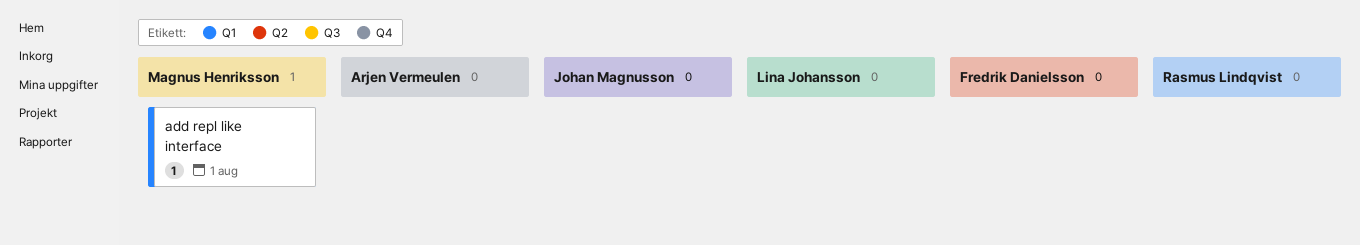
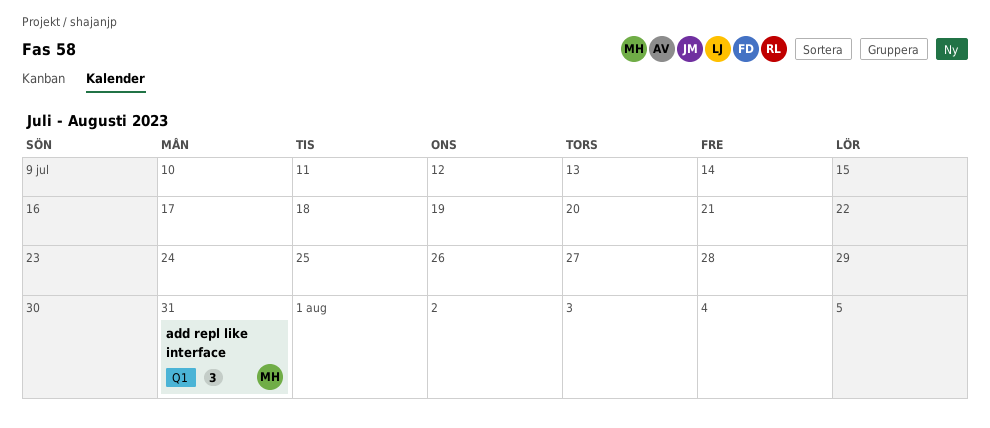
add repl like interface, estimate: 1 -> 3
add repl like interface, due: Aug 1 -> Jul 31

